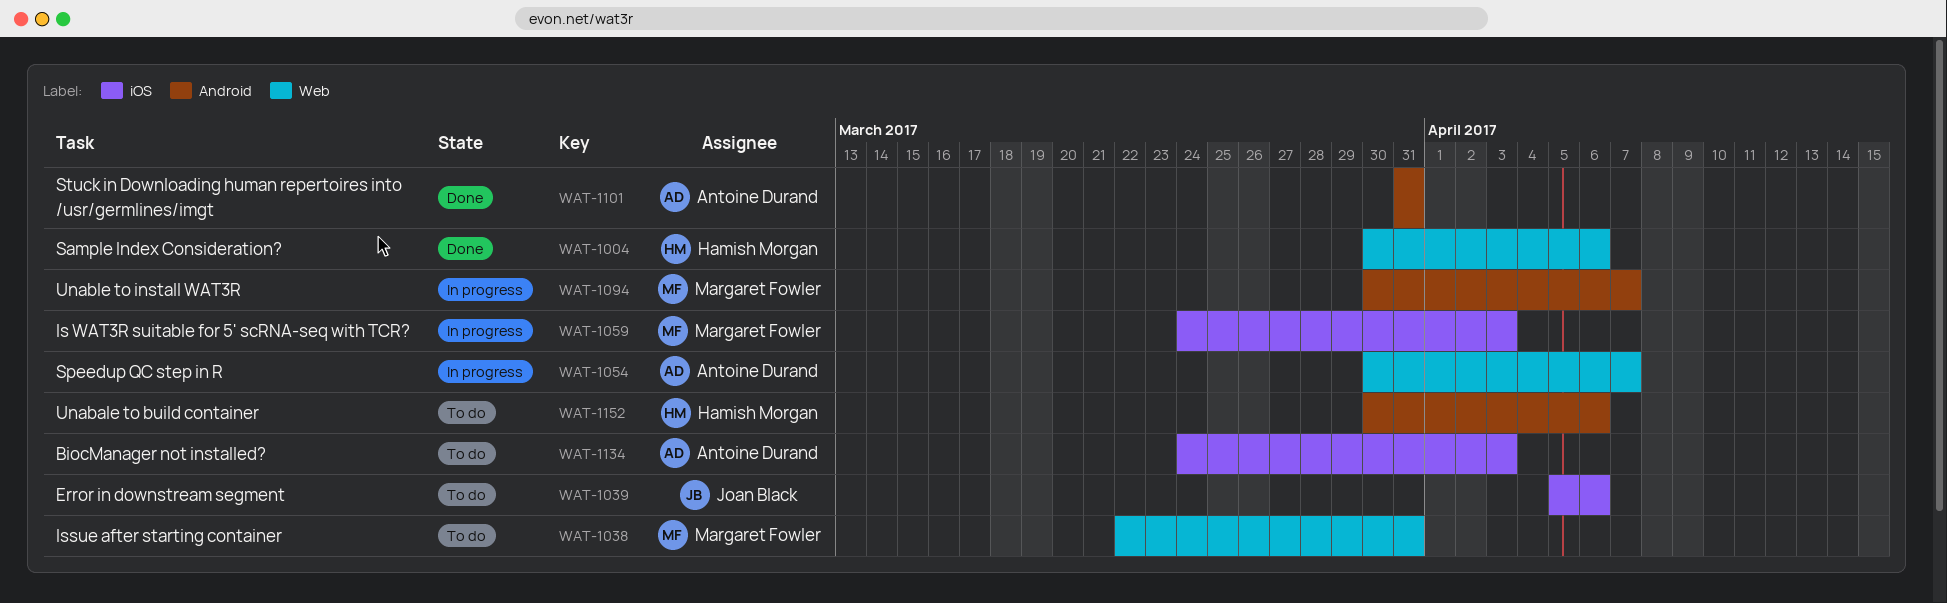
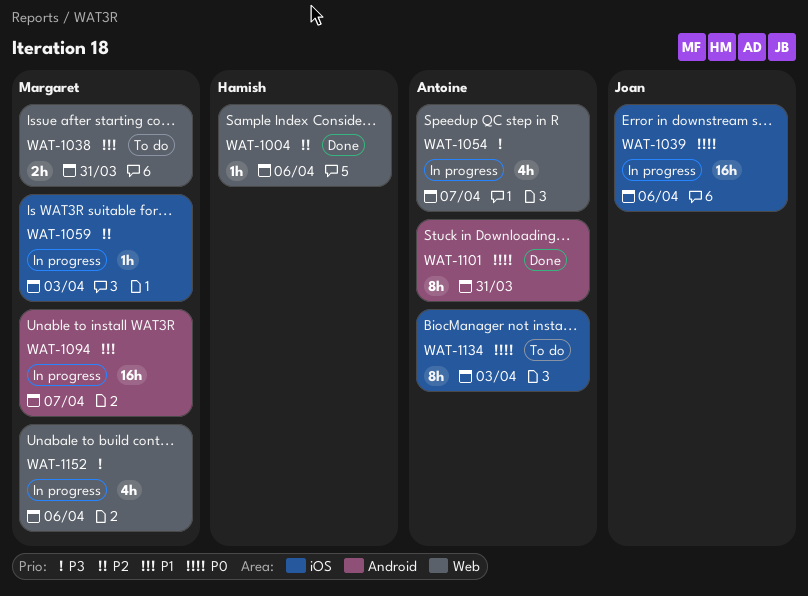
WAT-1039, status: To do -> In progress
WAT-1152, status: To do -> In progress
WAT-1152, owner: Hamish Morgan -> Margaret Fowler
WAT-1152, label: Android -> Web

